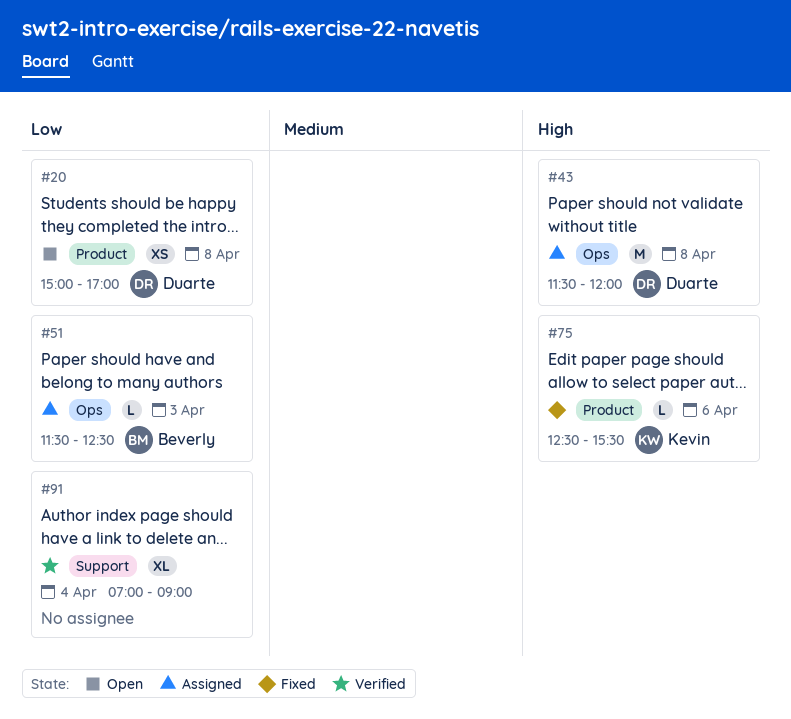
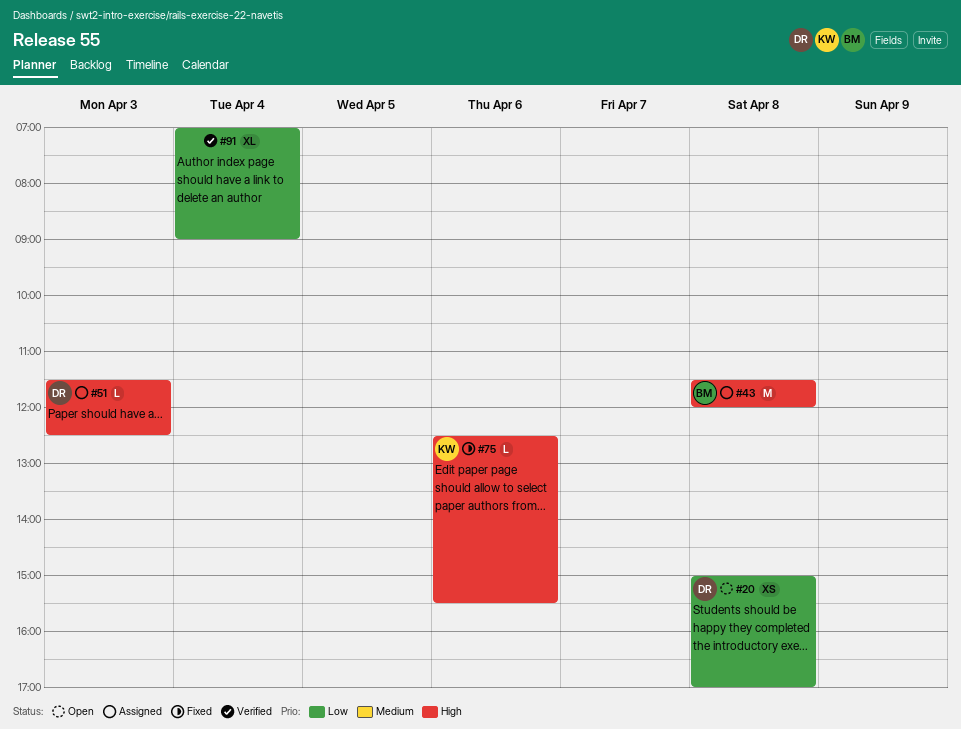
#43, owner: Duarte -> Beverly
#51, owner: Beverly -> Duarte
#51, priority: Low -> High

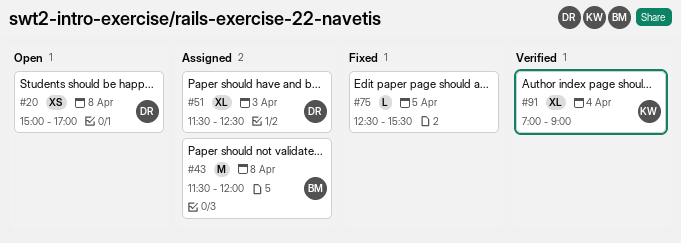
#51, estimate: L -> XL
#75, owner: KW -> none
#75, day: Apr 6 -> Apr 5
#91, owner: none -> KW

